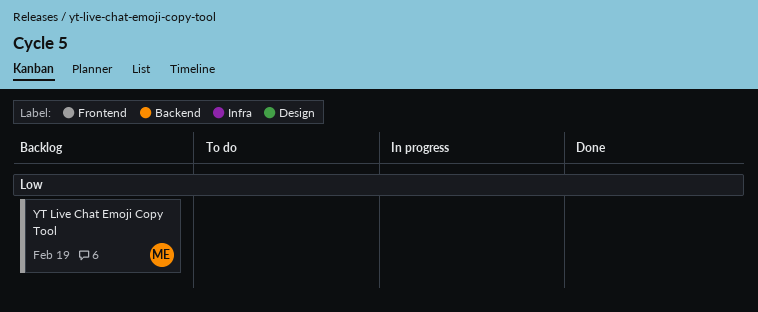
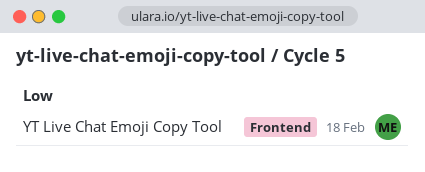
YT Live Chat Emoji Copy Tool, due: Feb 19 -> Feb 18

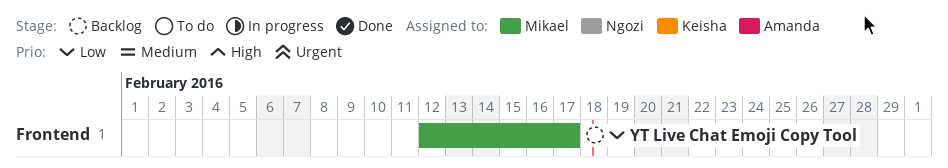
YT Live Chat Emoji Copy Tool, due: Feb 18 -> Feb 17

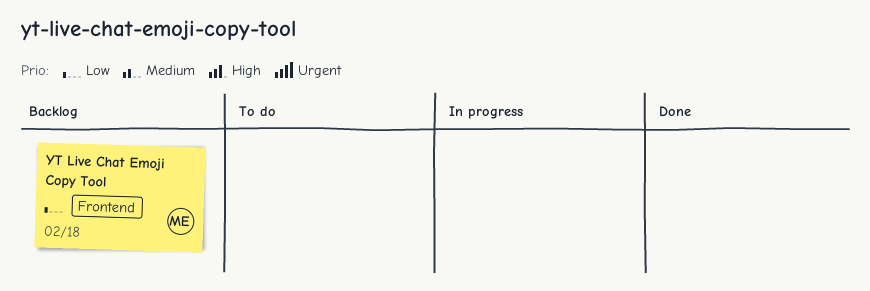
YT Live Chat Emoji Copy Tool, due: Feb 17 -> Feb 18

